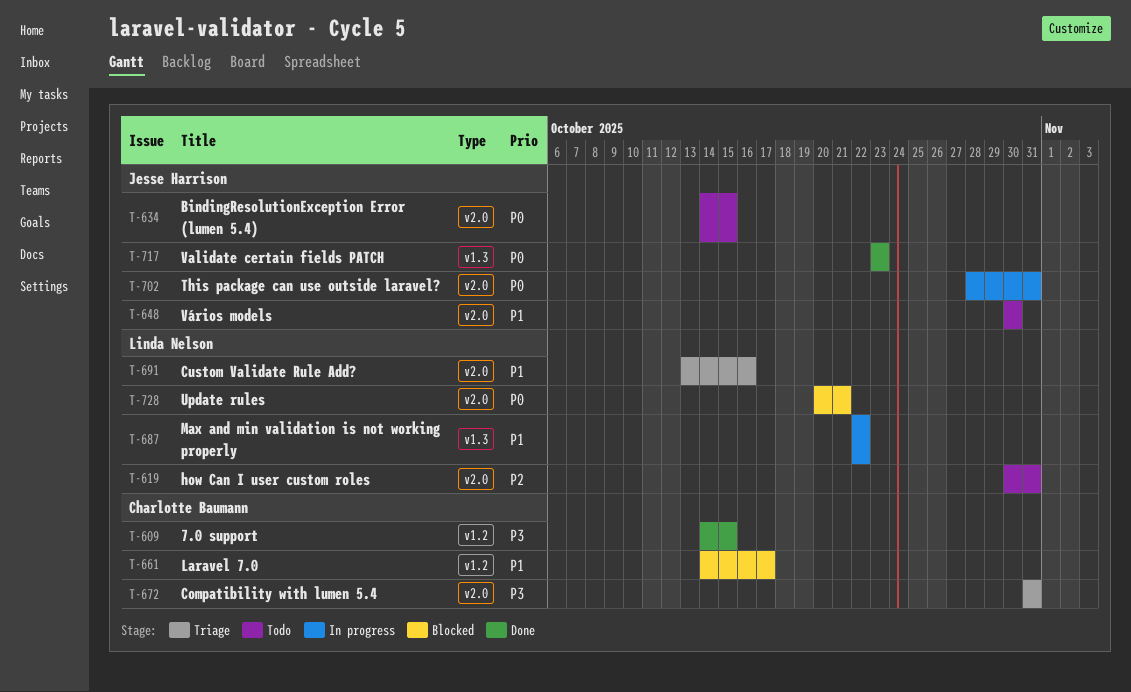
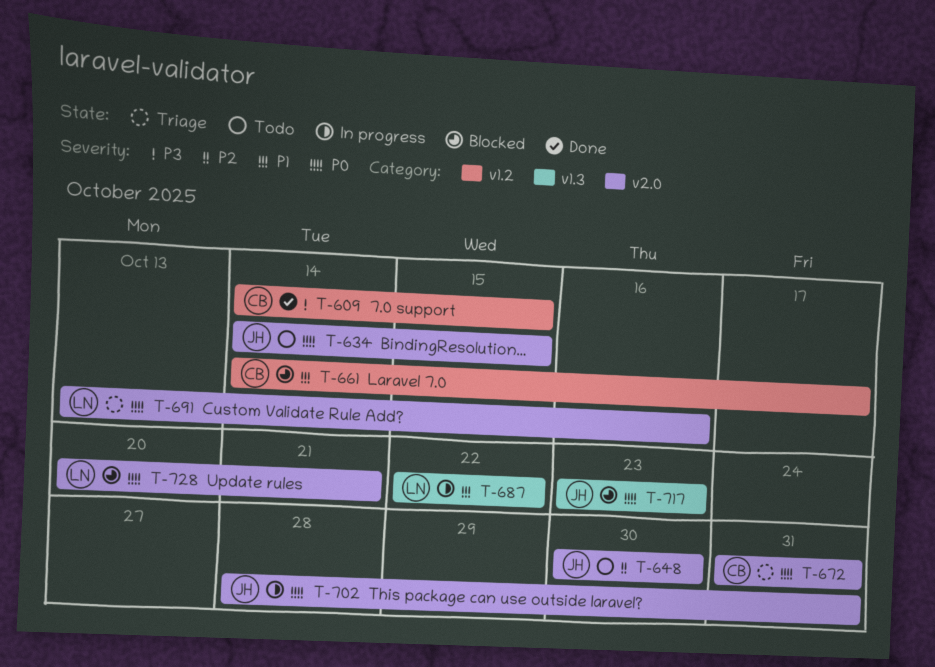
T-619: present -> none
T-648, priority: P1 -> P2
T-672, priority: P3 -> P0
T-691, priority: P1 -> P0
T-717, status: Done -> Blocked

